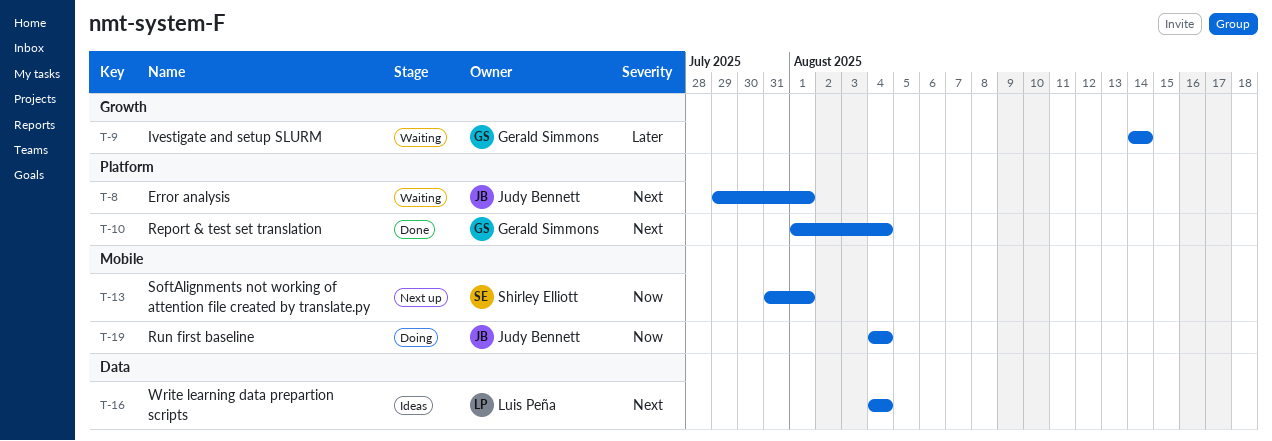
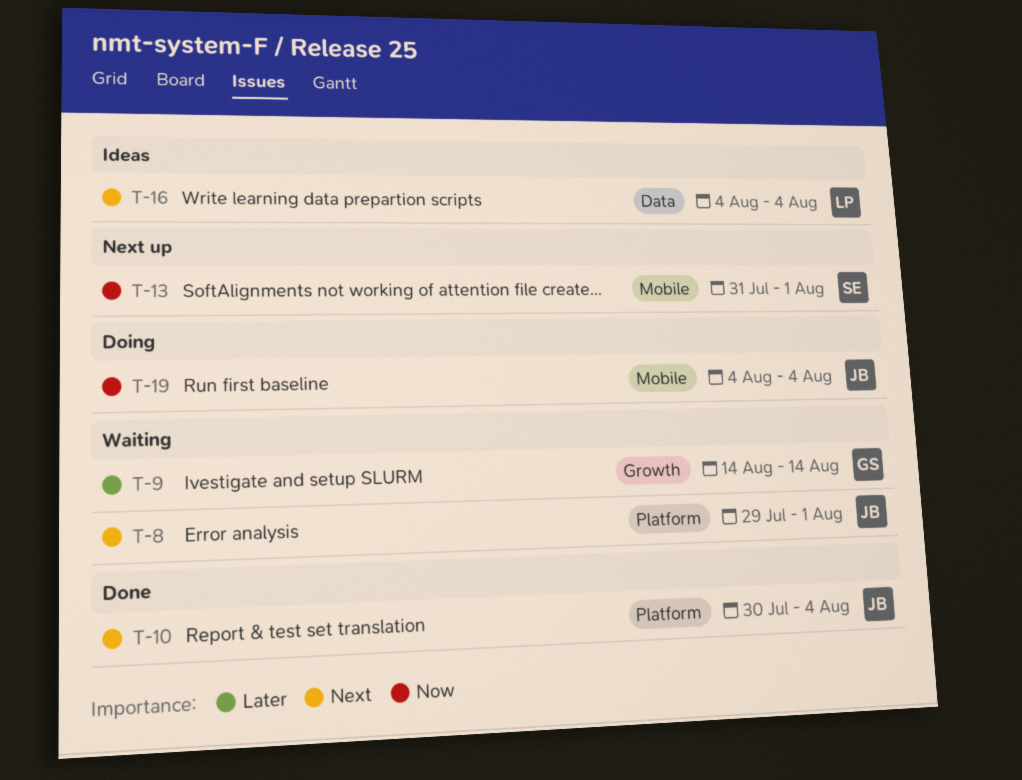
T-10, owner: Gerald Simmons -> Judy Bennett
T-10, start: Aug 1 -> Jul 30

